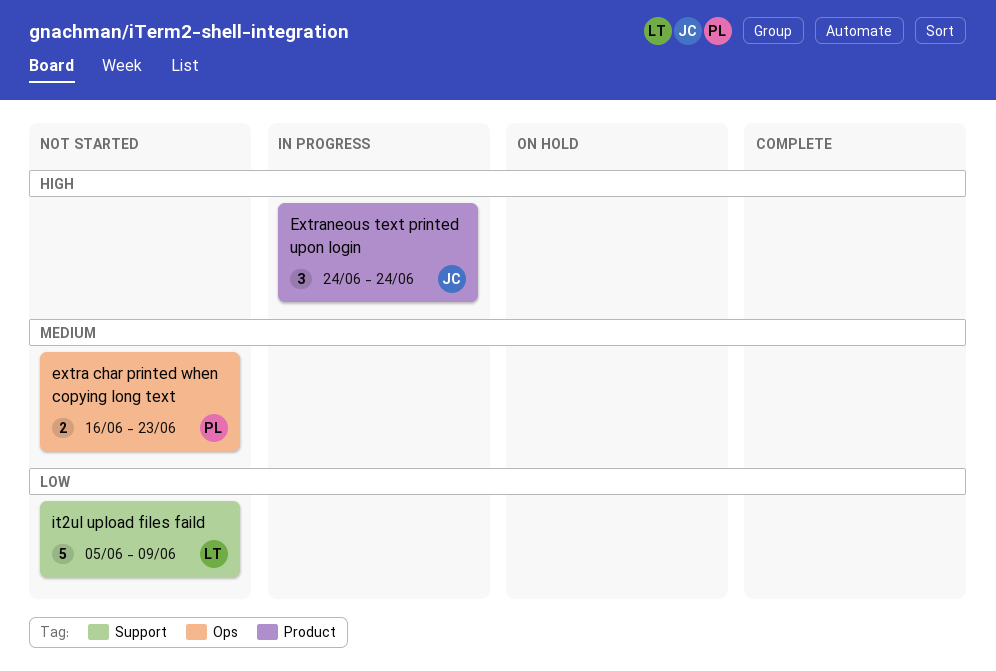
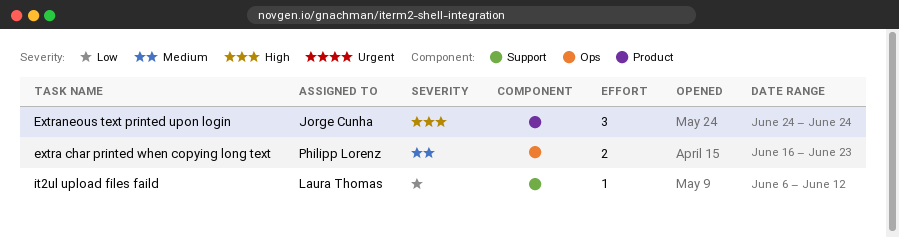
it2ul upload files faild, estimate: 5 -> 1
it2ul upload files faild, start: Jun 5 -> Jun 6
it2ul upload files faild, due: Jun 9 -> Jun 12

